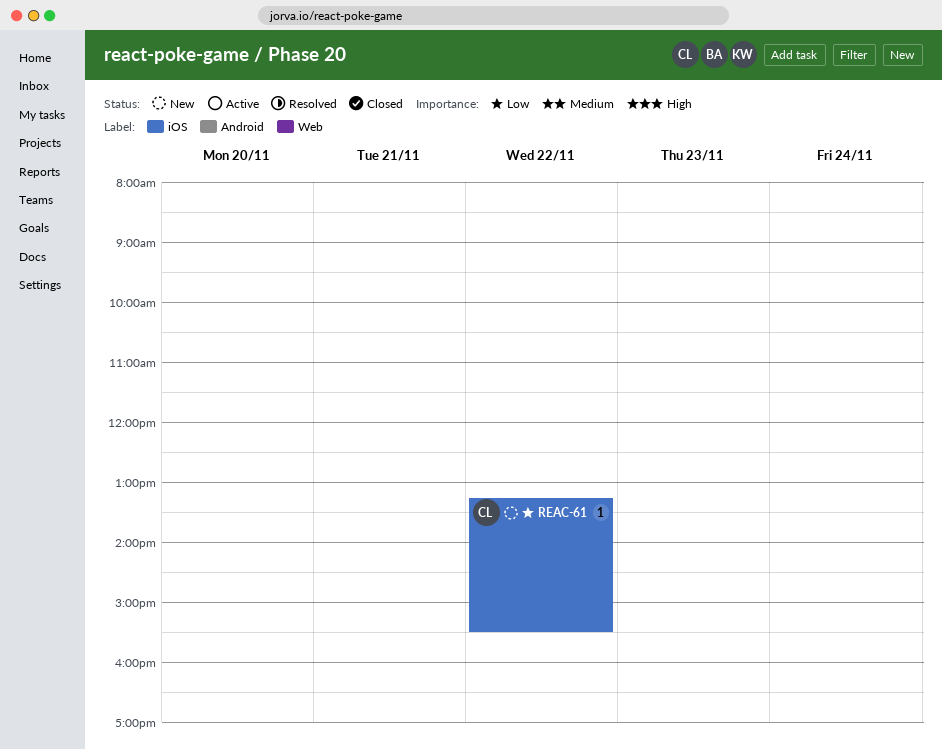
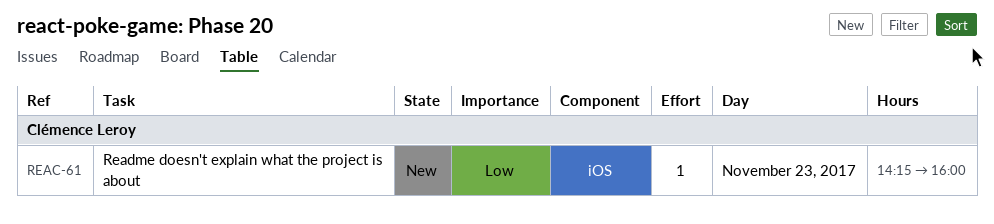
REAC-61, day: Nov 22 -> Nov 23
REAC-61, begins: 13:15 -> 14:15
REAC-61, ends: 15:30 -> 16:00

